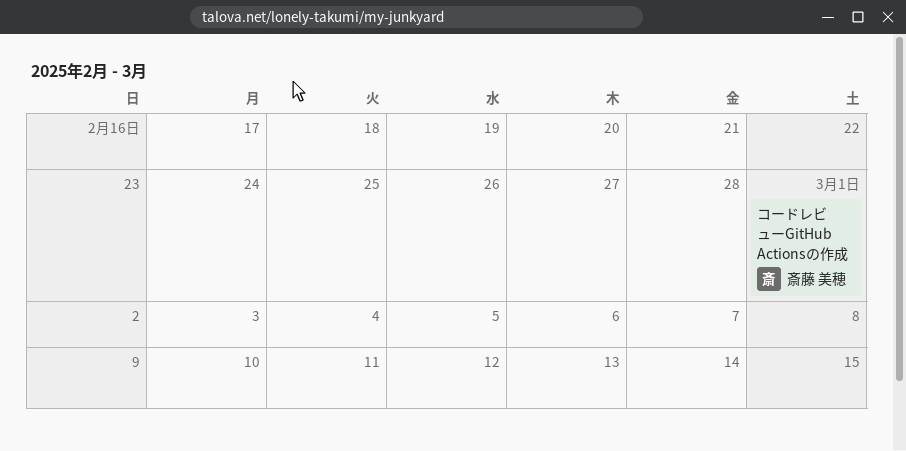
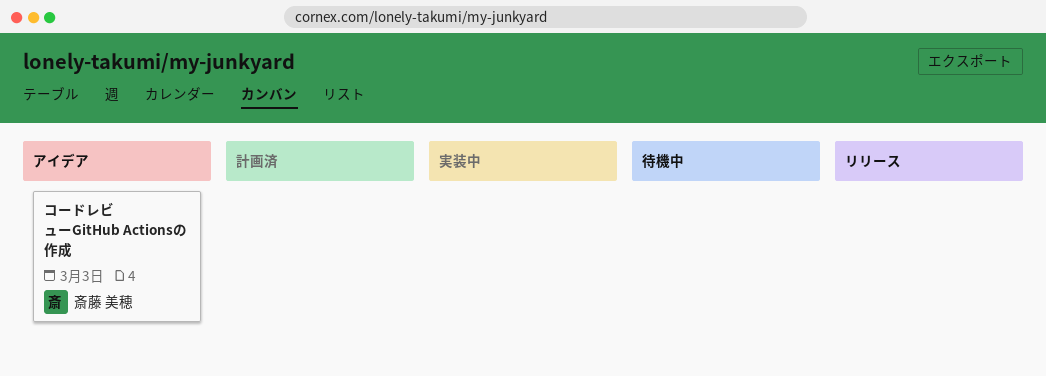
コードレビューGitHub Actionsの作成, due: Mar 1 -> Mar 3

